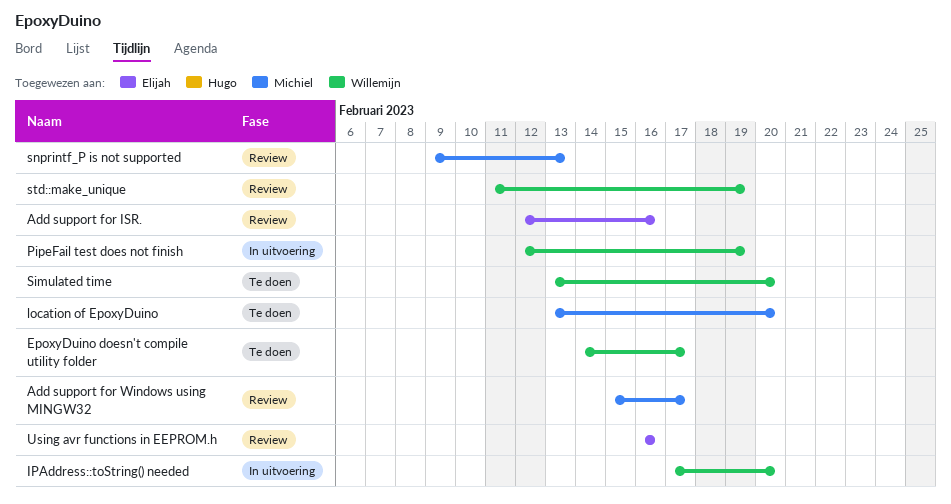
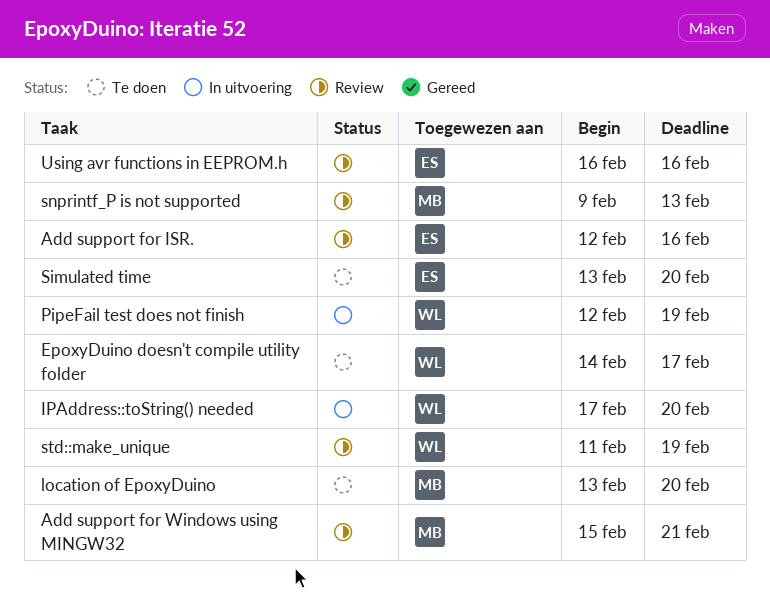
Add support for Windows using MINGW32, due: Feb 17 -> Feb 21
Simulated time, owner: Willemijn -> Elijah

